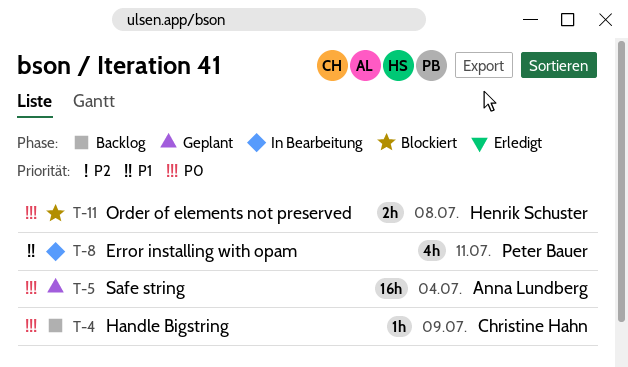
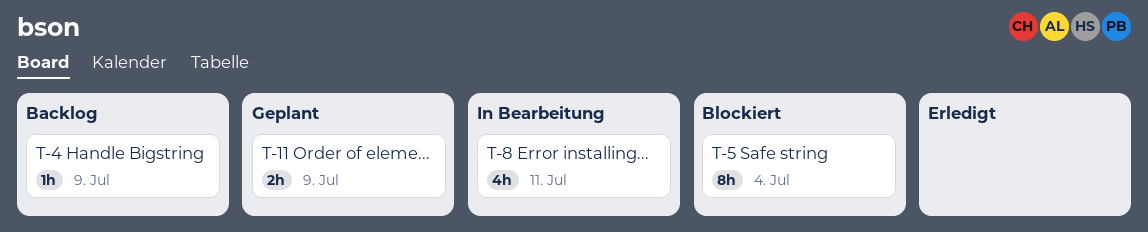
T-5, status: Geplant -> Blockiert
T-5, estimate: 16h -> 8h
T-11, status: Blockiert -> Geplant
T-11, due: Jul 8 -> Jul 9

